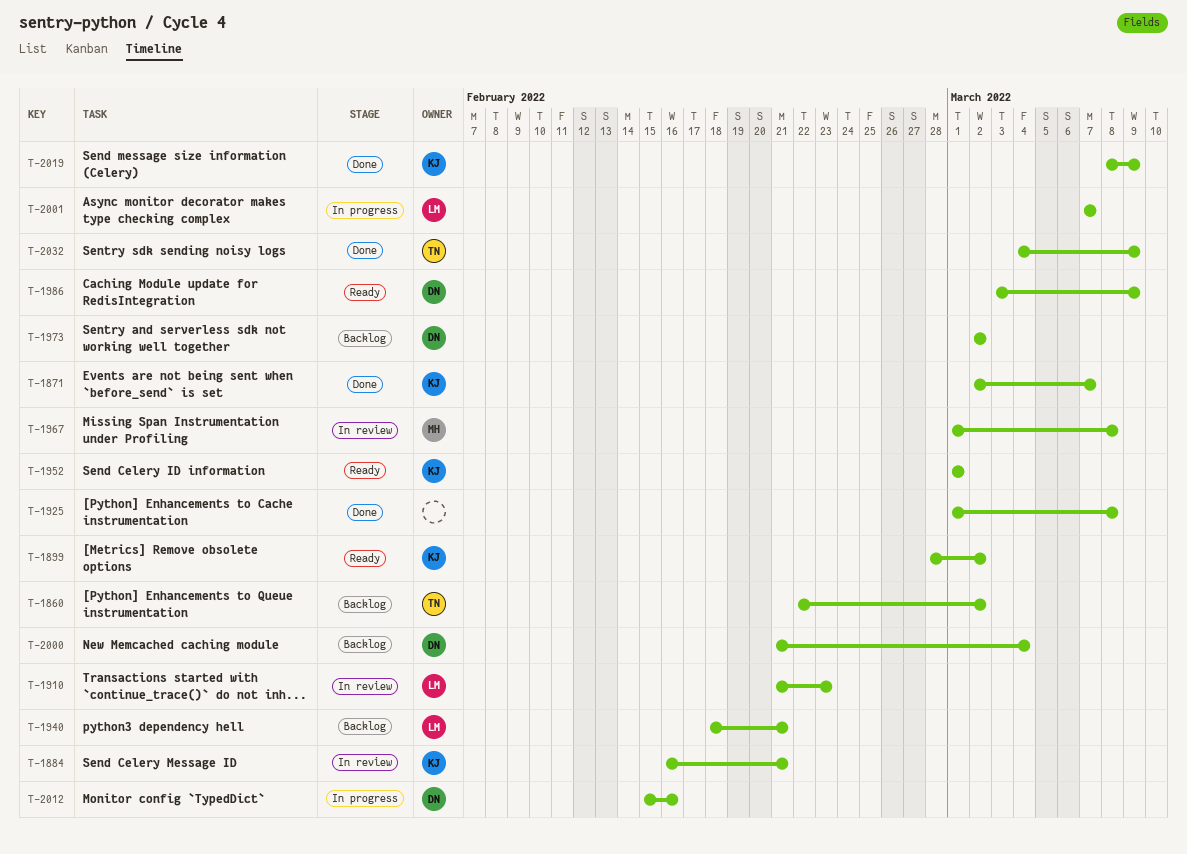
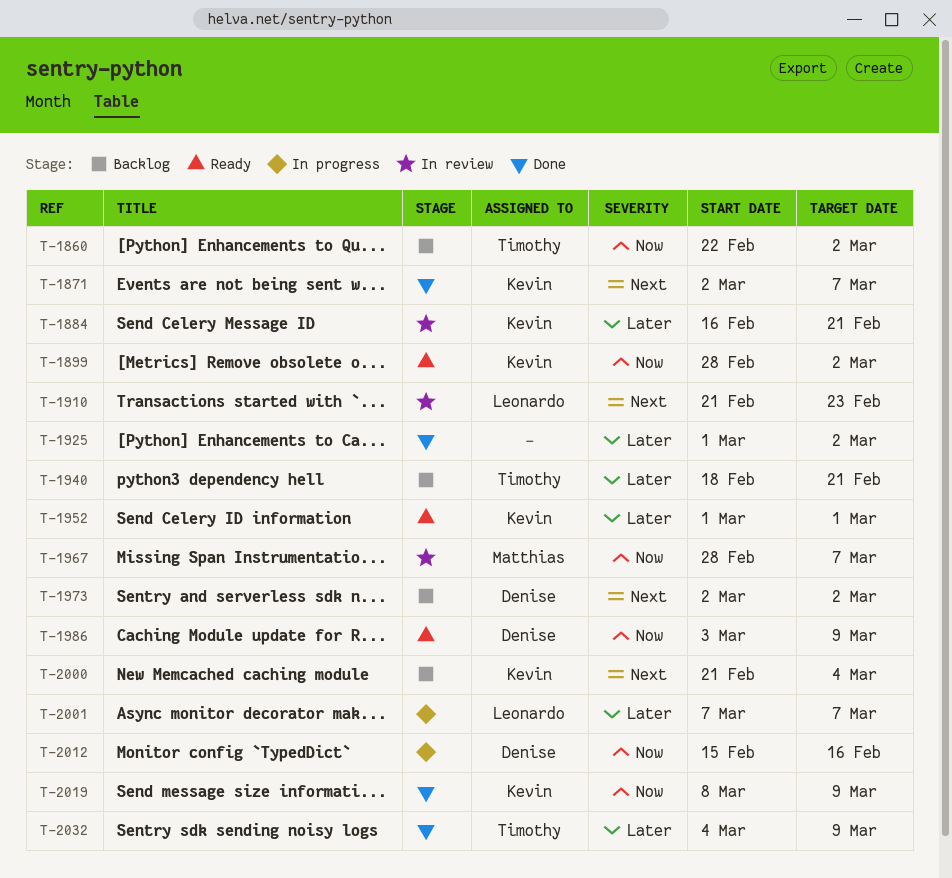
T-1925, due: Mar 8 -> Mar 2
T-1940, owner: Leonardo -> Timothy
T-1967, start: Mar 1 -> Feb 28
T-1967, due: Mar 8 -> Mar 7
T-2000, owner: Denise -> Kevin

